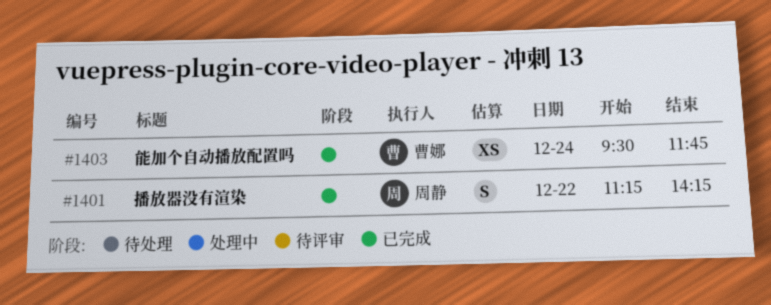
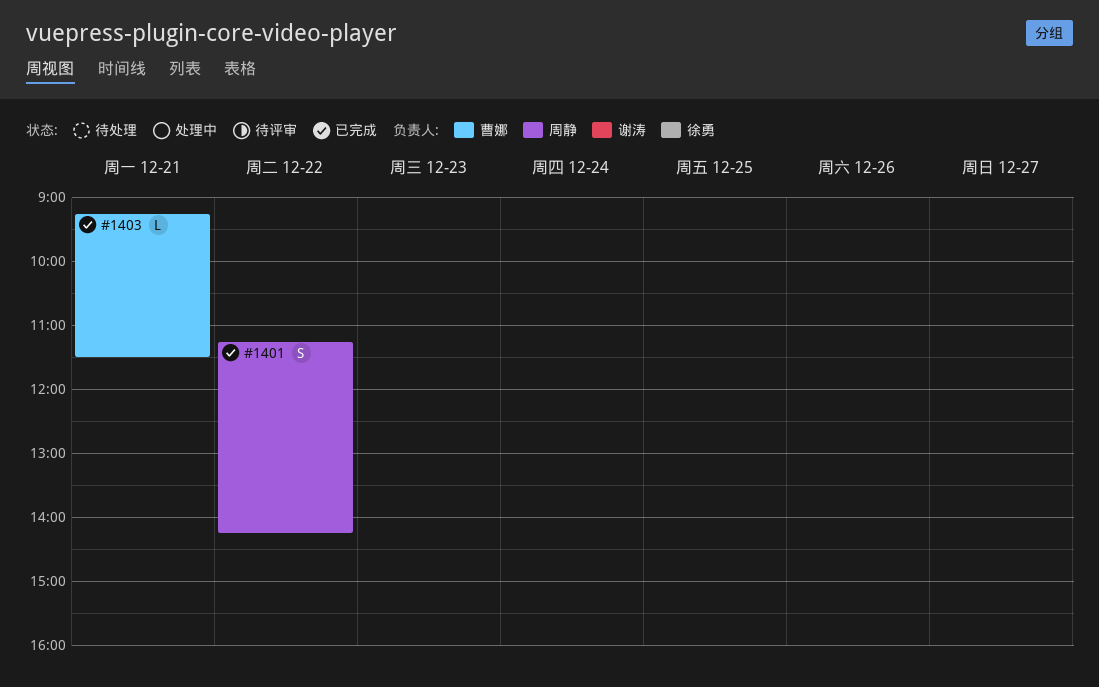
#1403, estimate: XS -> L
#1403, day: Dec 24 -> Dec 21
#1403, begins: 09:30 -> 09:15
#1403, ends: 11:45 -> 11:30

